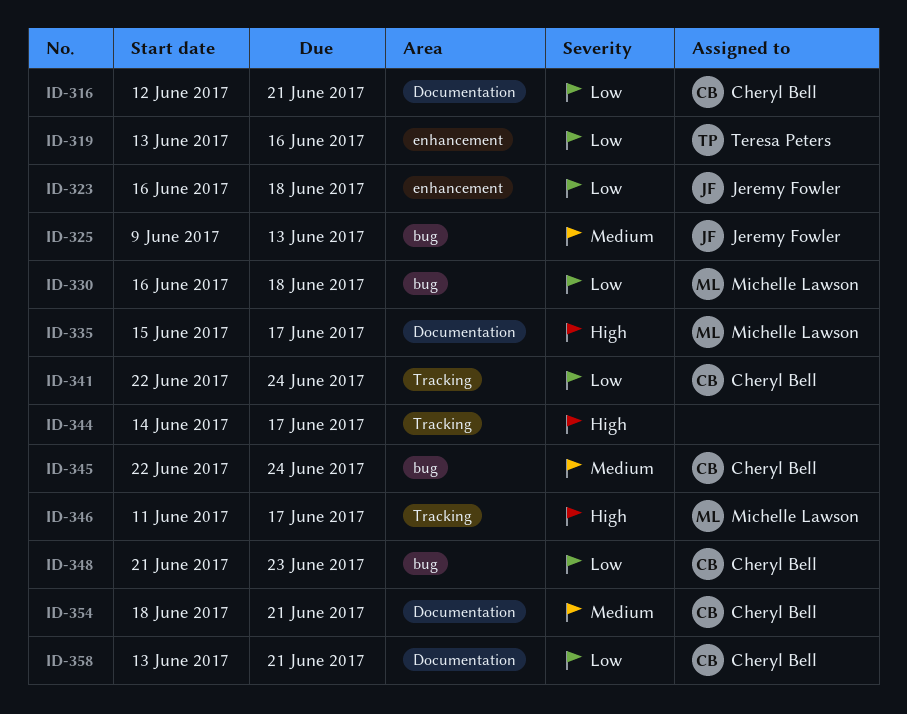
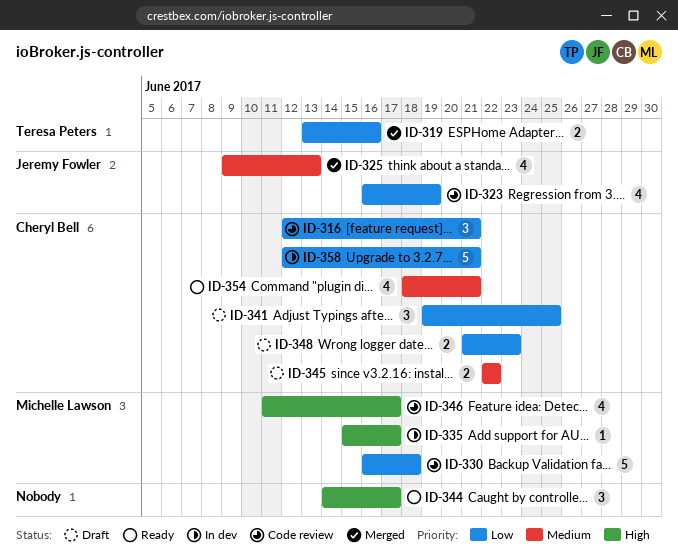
ID-323, due: Jun 18 -> Jun 19
ID-341, start: Jun 22 -> Jun 19
ID-341, due: Jun 24 -> Jun 25
ID-345, due: Jun 24 -> Jun 22
ID-358, start: Jun 13 -> Jun 12

